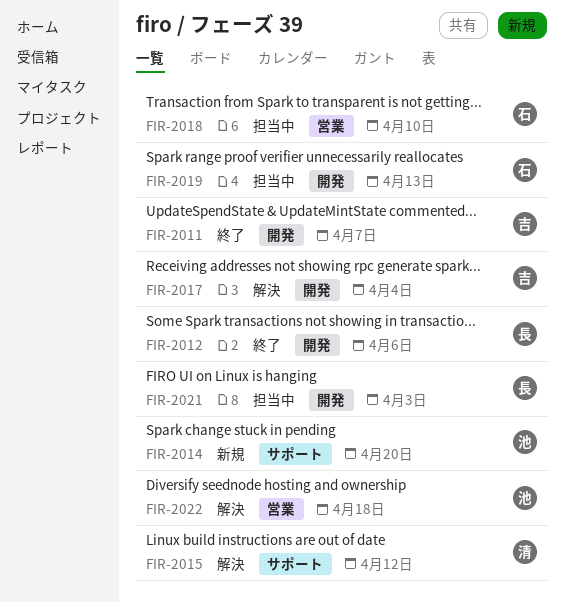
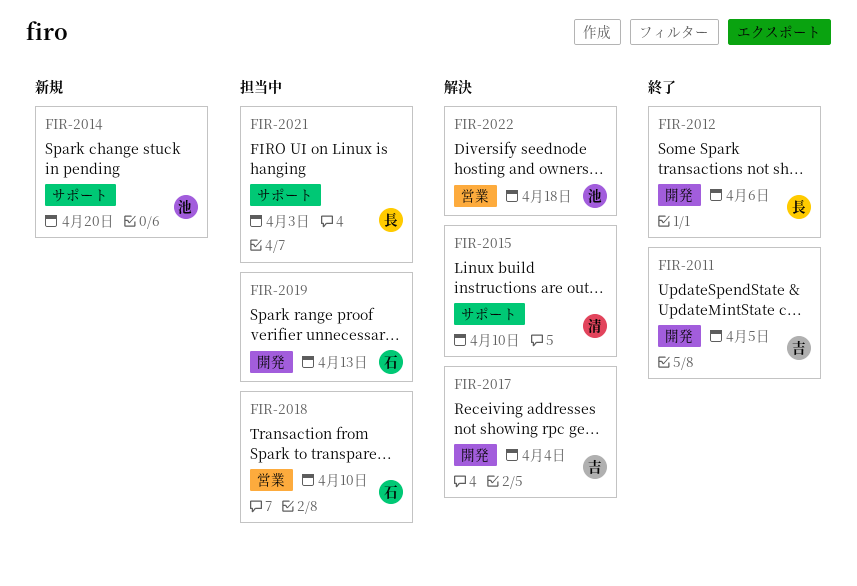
FIR-2011, due: Apr 7 -> Apr 5
FIR-2015, due: Apr 12 -> Apr 10
FIR-2021, label: 開発 -> サポート

